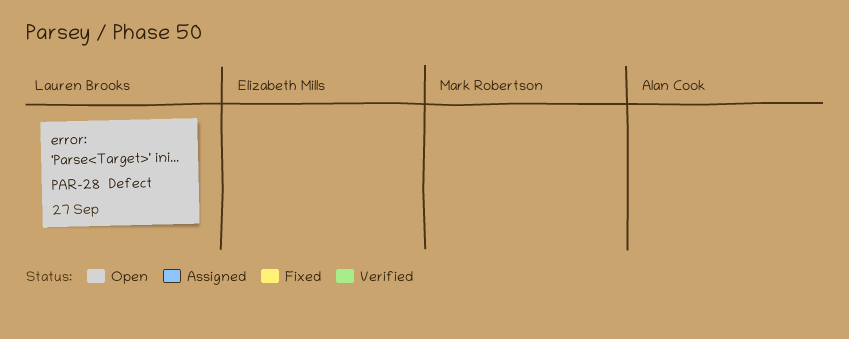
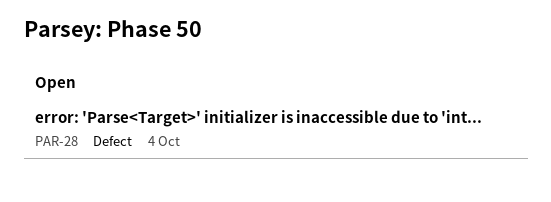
PAR-28, due: Sep 27 -> Oct 4

